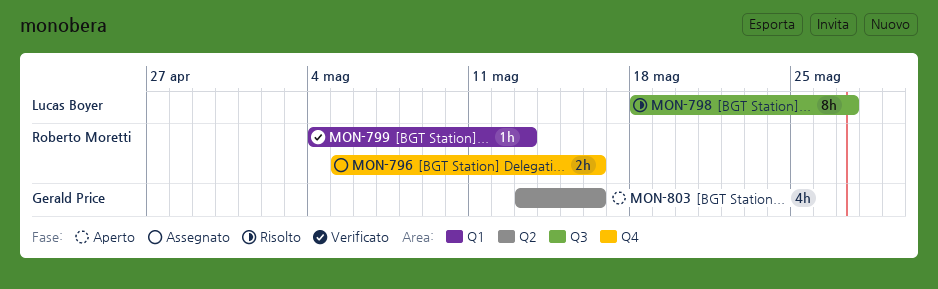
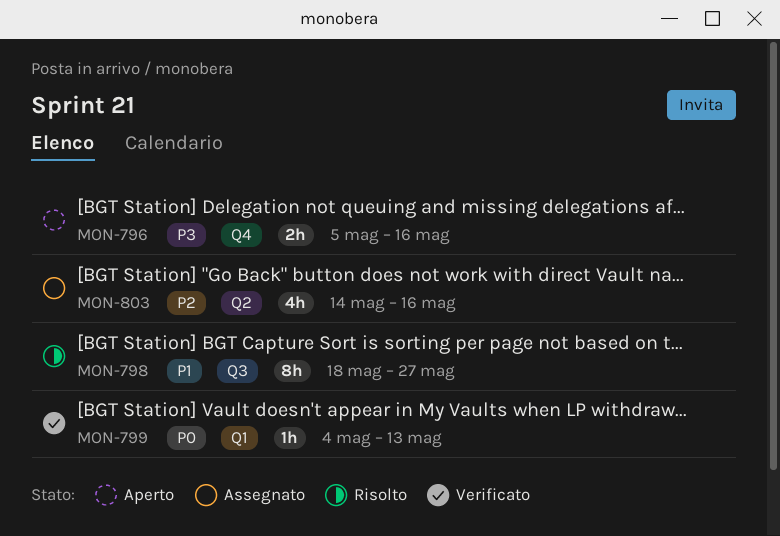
MON-796, status: Assegnato -> Aperto
MON-803, status: Aperto -> Assegnato
MON-803, start: May 13 -> May 14

